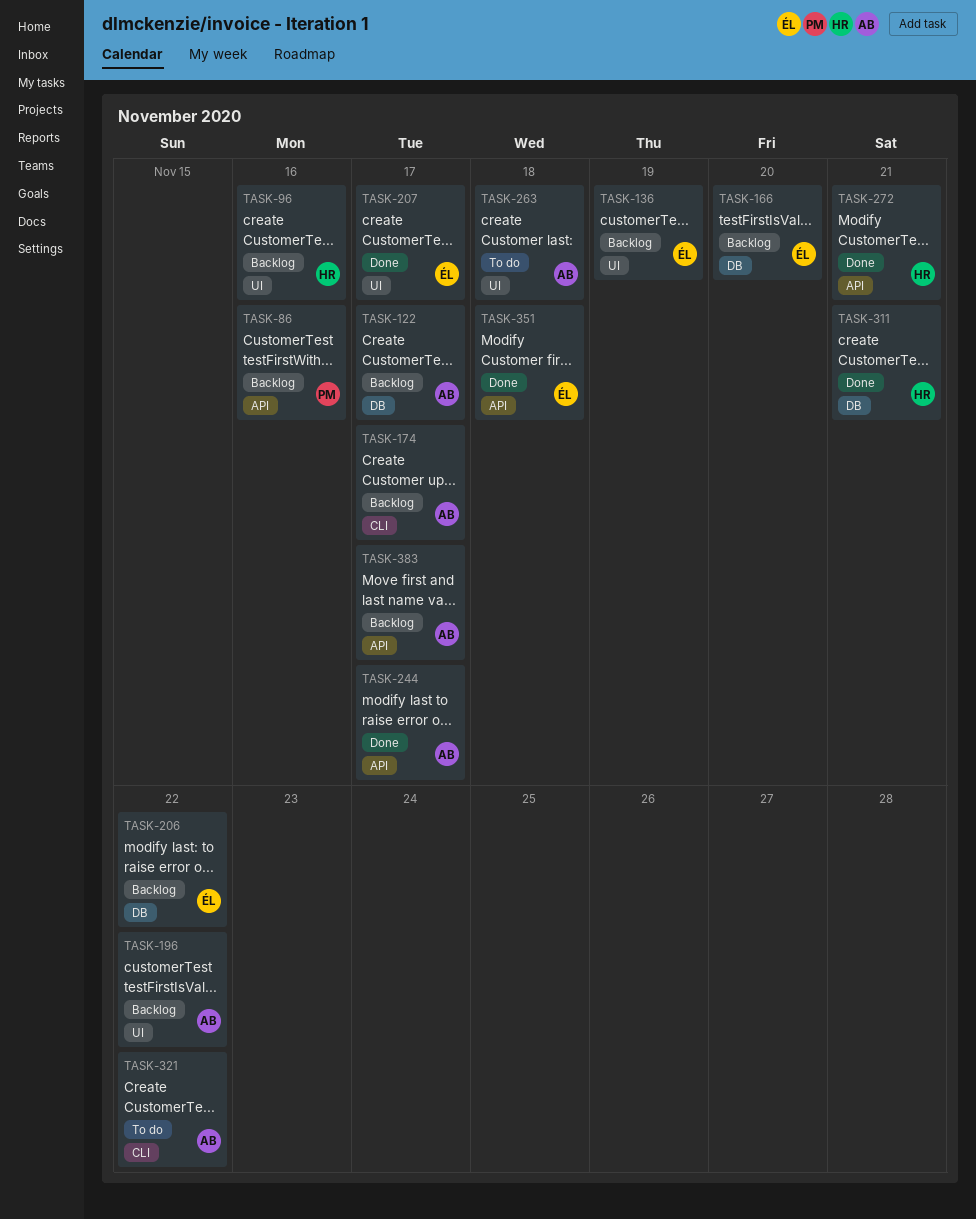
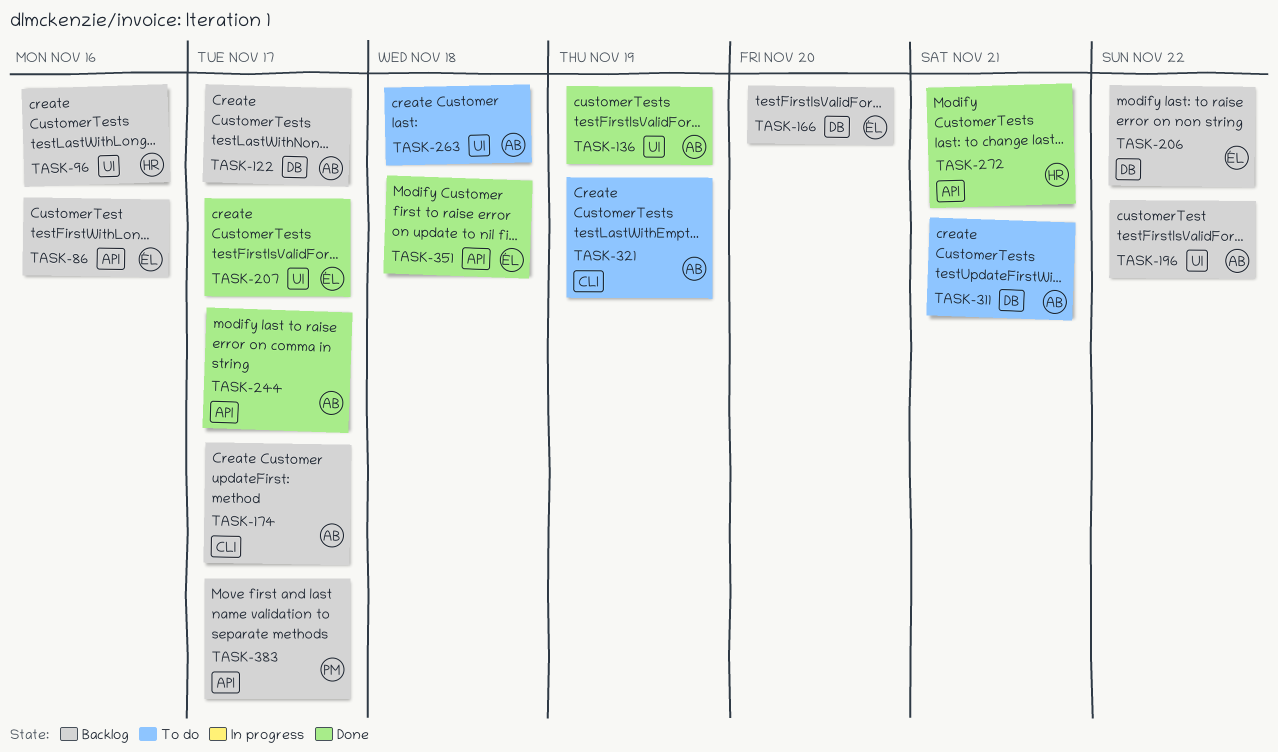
TASK-86, owner: PM -> ÉL
TASK-136, status: Backlog -> Done
TASK-136, owner: ÉL -> AB
TASK-311, status: Done -> To do
TASK-311, owner: HR -> AB
TASK-321, due: Nov 22 -> Nov 19
TASK-383, owner: AB -> PM

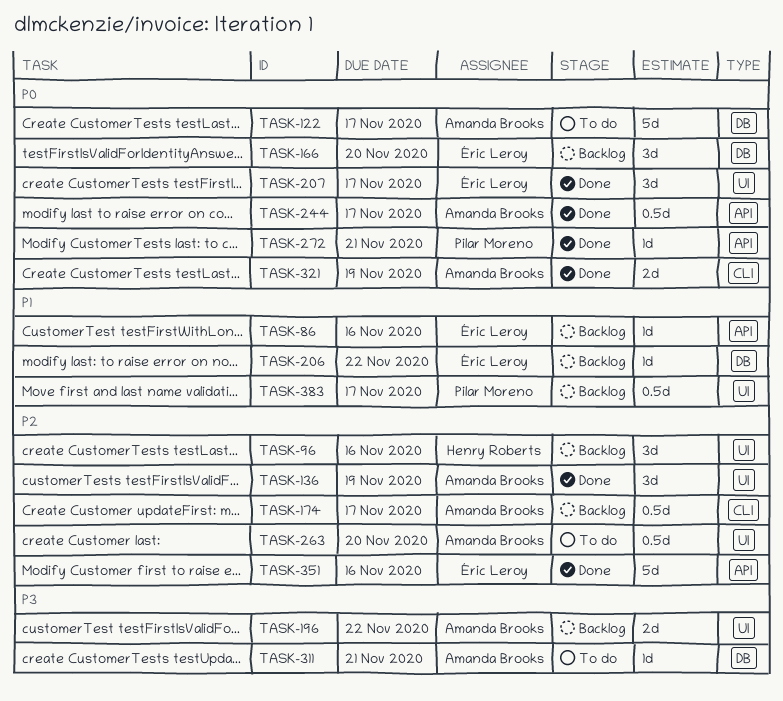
TASK-122, status: Backlog -> To do
TASK-263, due: Nov 18 -> Nov 20
TASK-272, owner: Henry Roberts -> Pilar Moreno
TASK-321, status: To do -> Done
TASK-351, due: Nov 18 -> Nov 16
TASK-383, label: API -> UI

